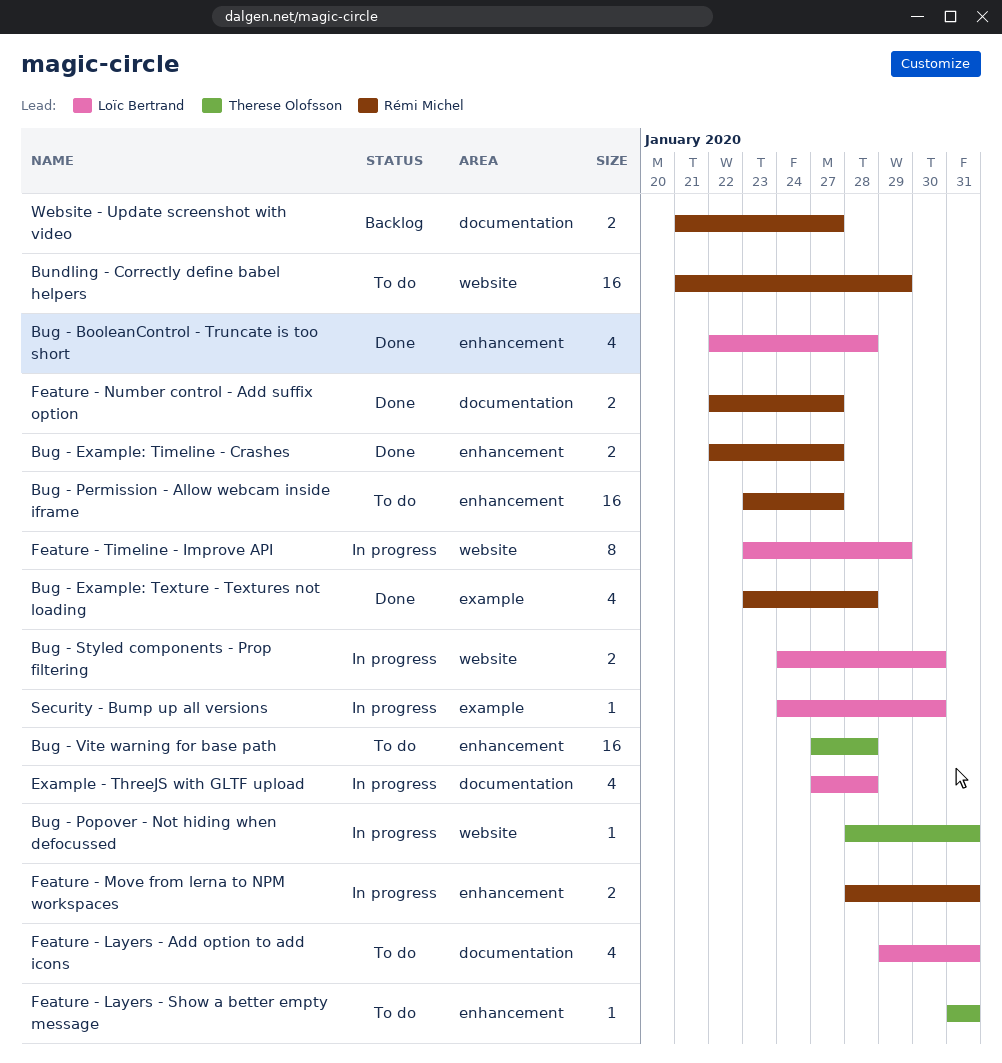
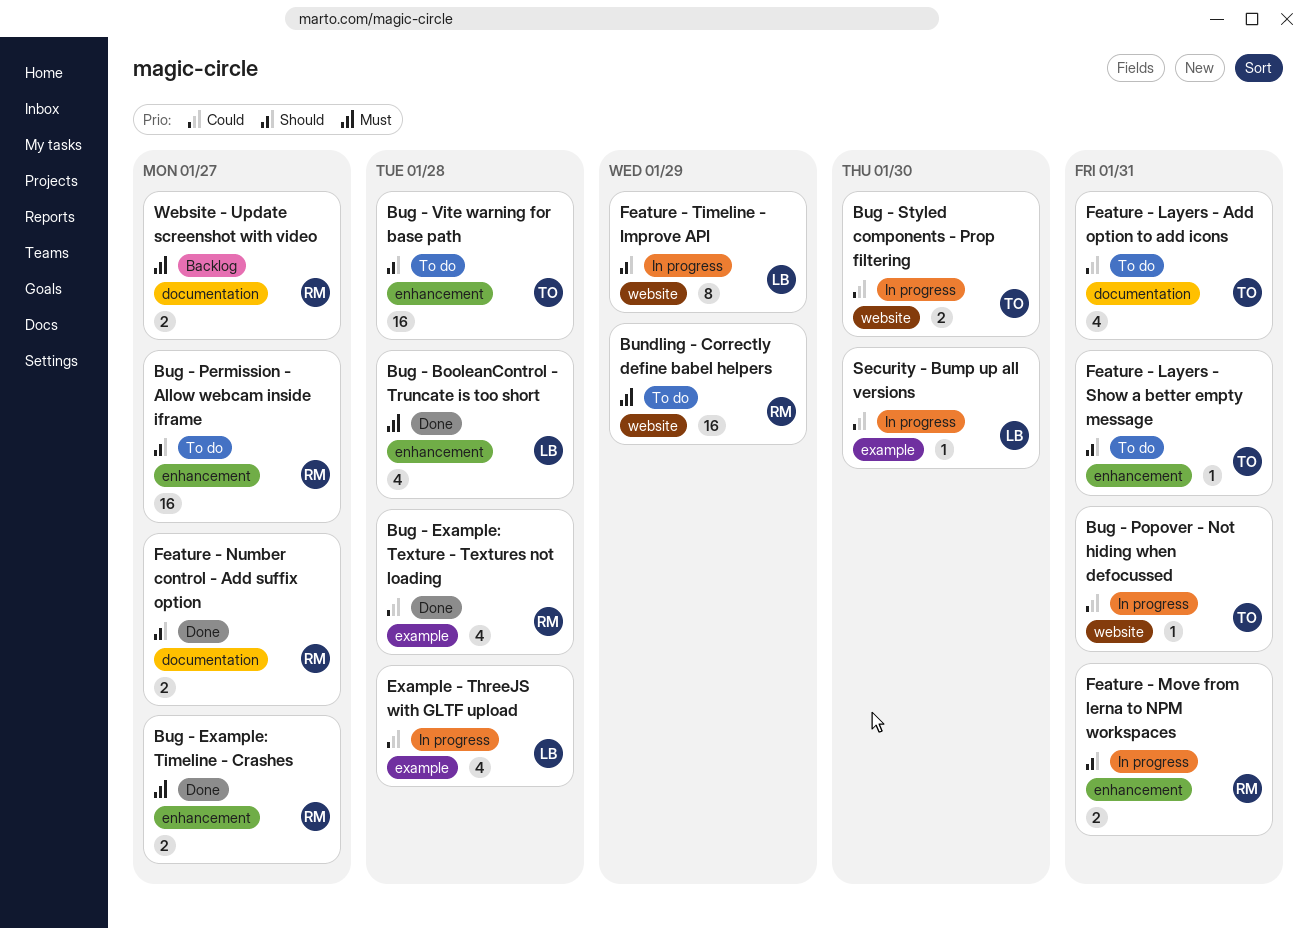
Bug - Styled components - Prop filtering, owner: Loïc Bertrand -> Therese Olofsson
Example - ThreeJS with GLTF upload, label: documentation -> example
Feature - Layers - Add option to add icons, owner: Loïc Bertrand -> Therese Olofsson

